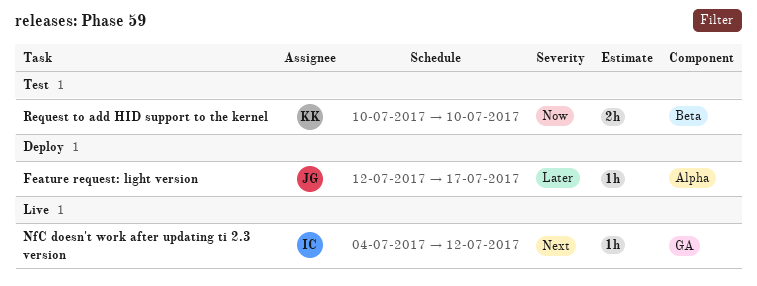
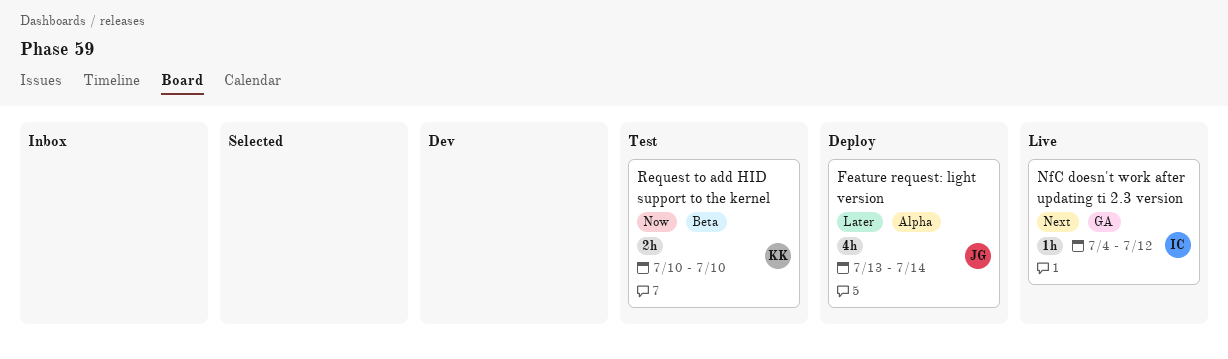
Feature request: light version, estimate: 1h -> 4h
Feature request: light version, start: Jul 12 -> Jul 13
Feature request: light version, due: Jul 17 -> Jul 14

